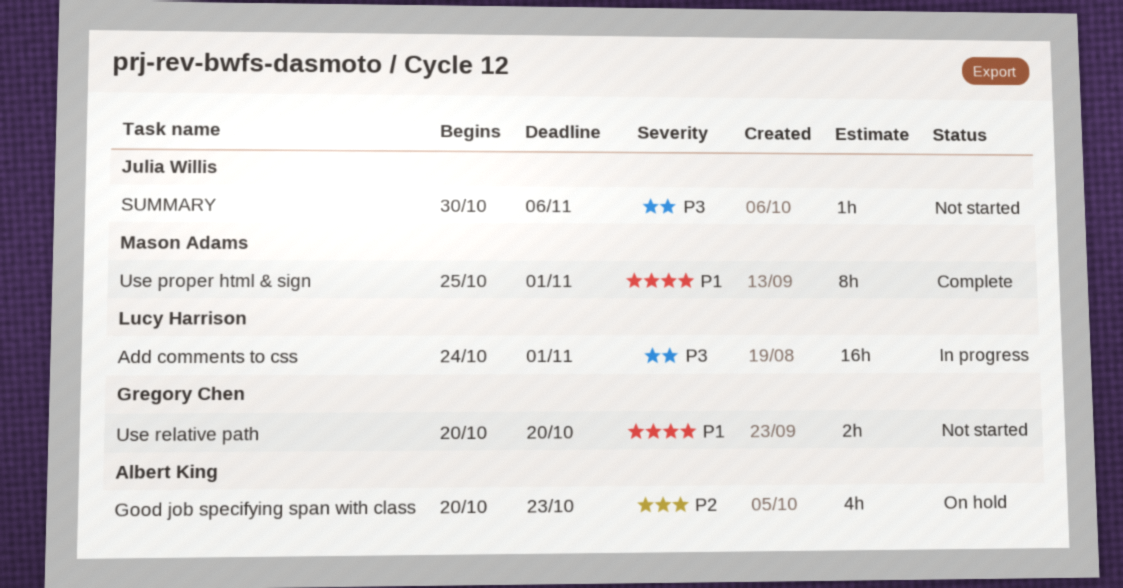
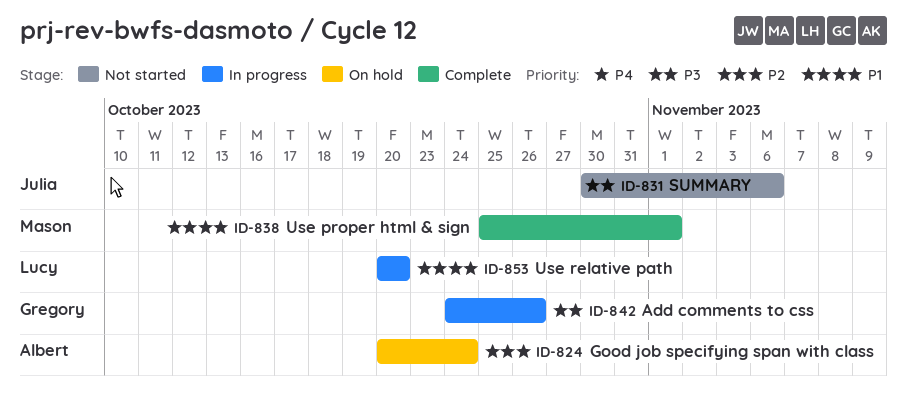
Add comments to css, owner: Lucy Harrison -> Gregory Chen
Add comments to css, due: Nov 1 -> Oct 26
Good job specifying span with class, due: Oct 23 -> Oct 24
Use relative path, status: Not started -> In progress
Use relative path, owner: Gregory Chen -> Lucy Harrison

